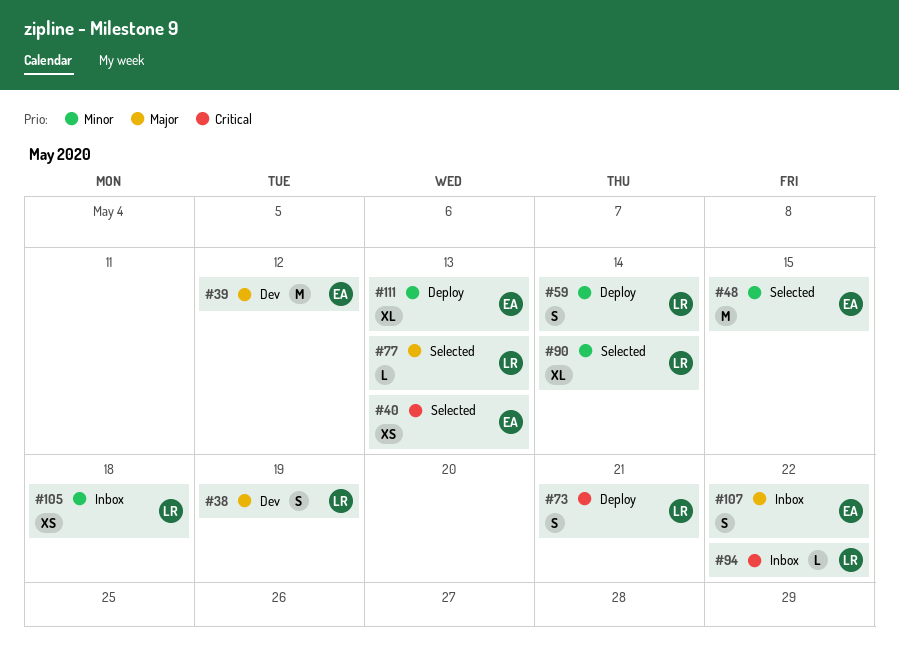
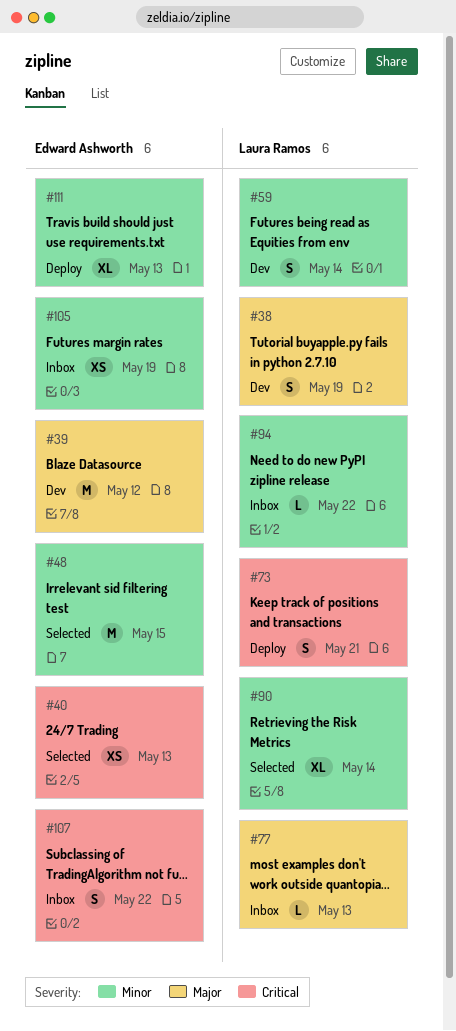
#59, status: Deploy -> Dev
#77, status: Selected -> Inbox
#94, priority: Critical -> Minor
#105, owner: Laura Ramos -> Edward Ashworth
#105, due: May 18 -> May 19
#107, priority: Major -> Critical

